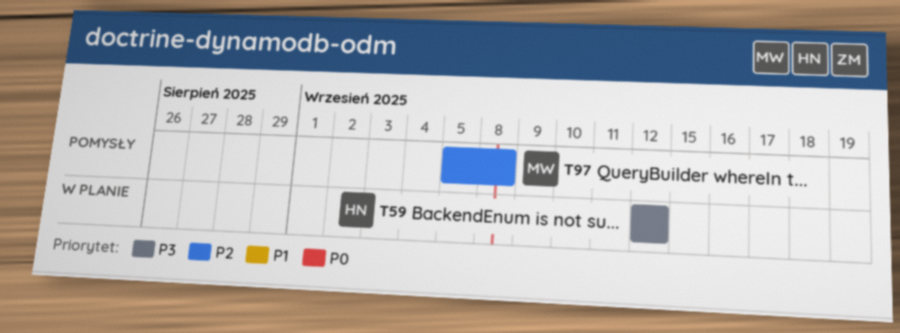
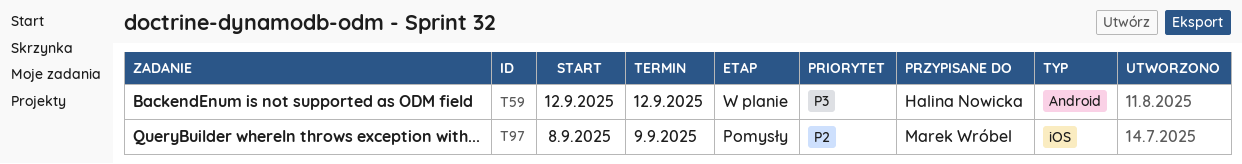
T97, start: Sep 5 -> Sep 8
T97, due: Sep 8 -> Sep 9

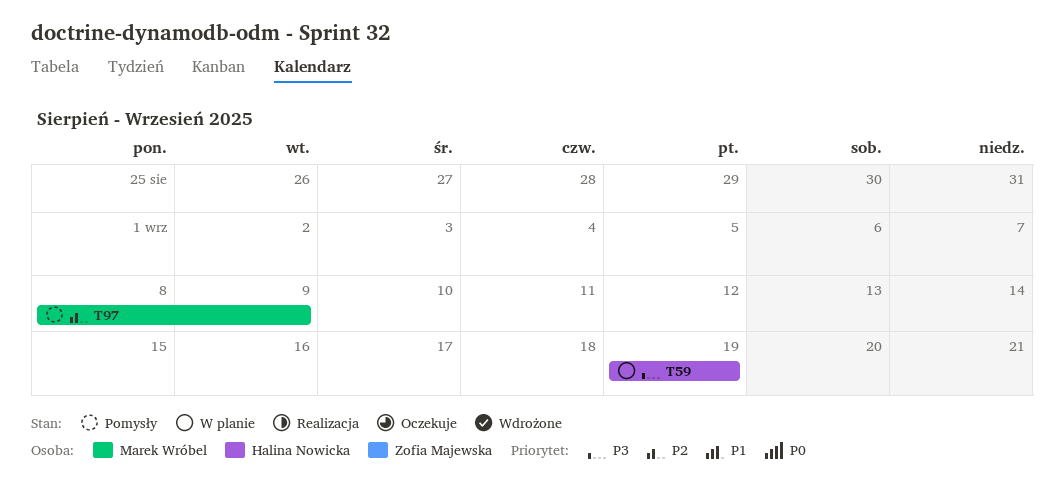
T59, start: Sep 12 -> Sep 19
T59, due: Sep 12 -> Sep 19

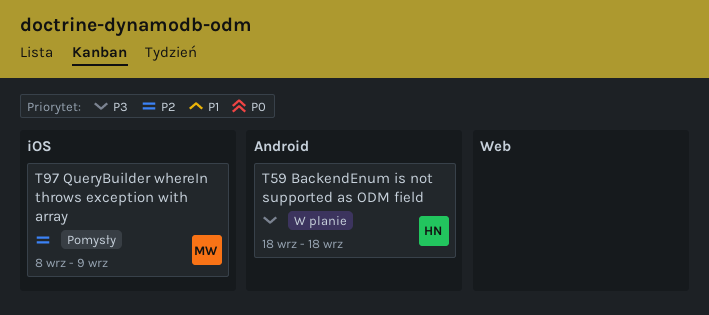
T59, start: Sep 19 -> Sep 18
T59, due: Sep 19 -> Sep 18

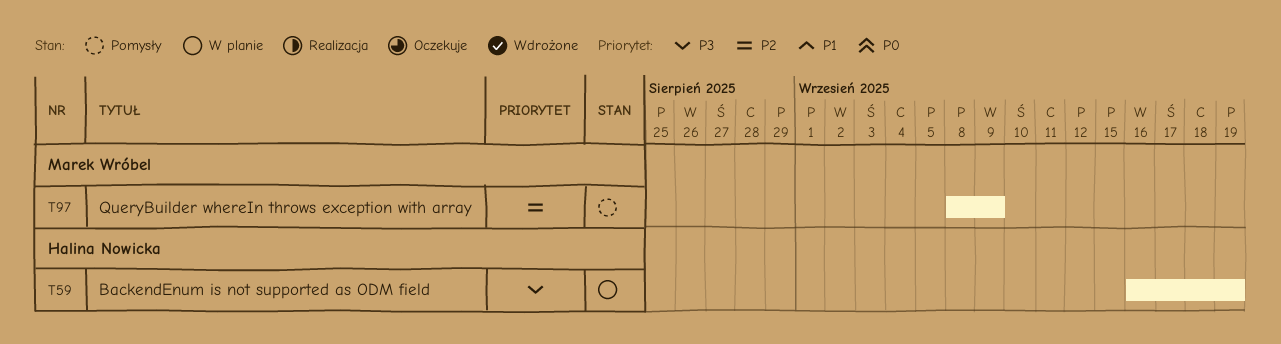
T59, start: Sep 18 -> Sep 16
T59, due: Sep 18 -> Sep 19

